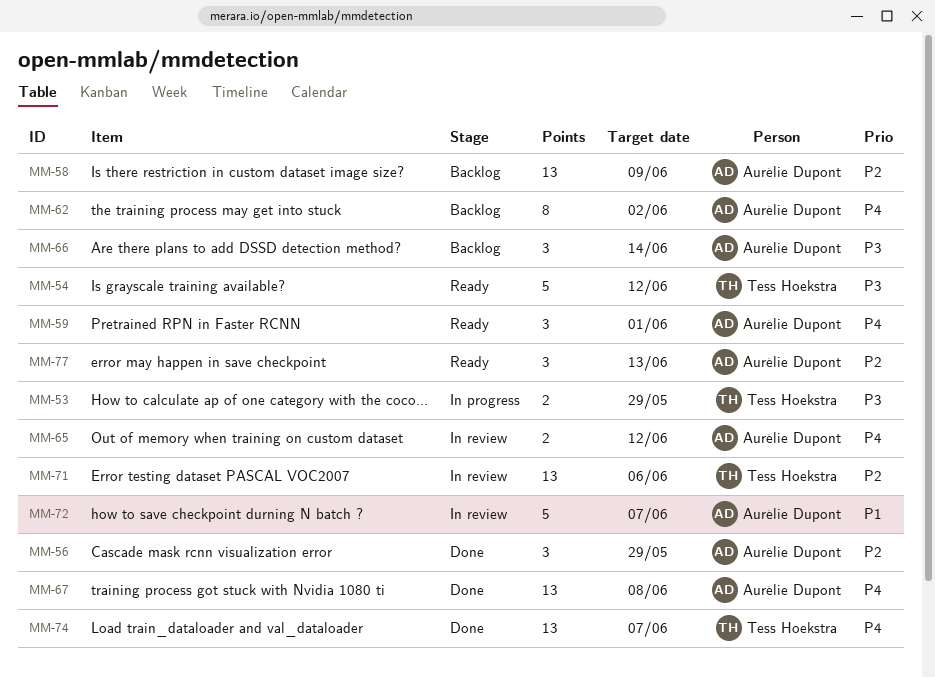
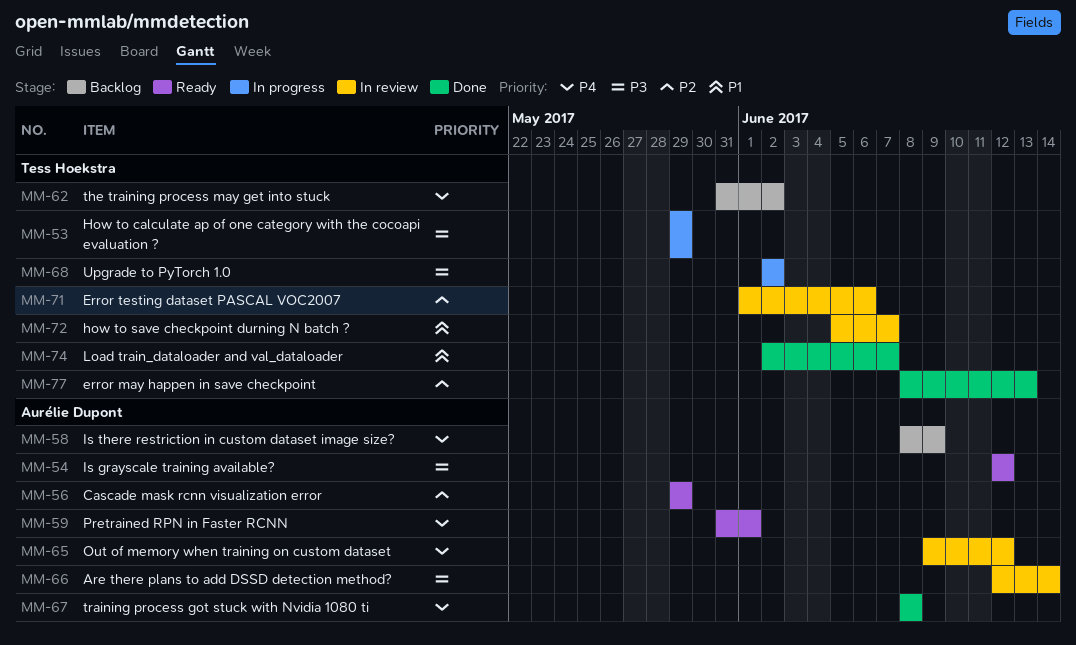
MM-54, owner: Tess Hoekstra -> Aurélie Dupont
MM-56, status: Done -> Ready
MM-58, priority: P2 -> P4
MM-62, owner: Aurélie Dupont -> Tess Hoekstra
MM-66, status: Backlog -> In review
MM-68: none -> present
MM-72, owner: Aurélie Dupont -> Tess Hoekstra
MM-74, priority: P4 -> P1
MM-77, status: Ready -> Done
MM-77, owner: Aurélie Dupont -> Tess Hoekstra

